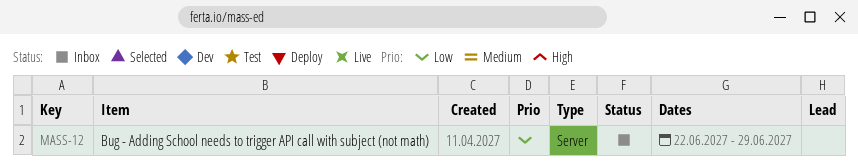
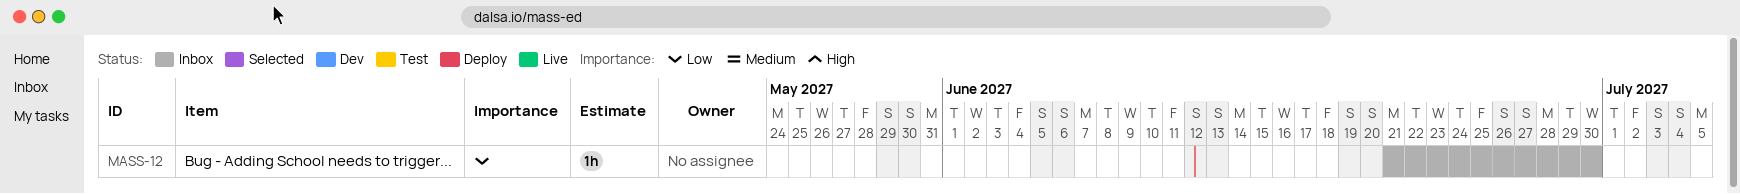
MASS-12, start: Jun 22 -> Jun 21
MASS-12, due: Jun 29 -> Jun 30

